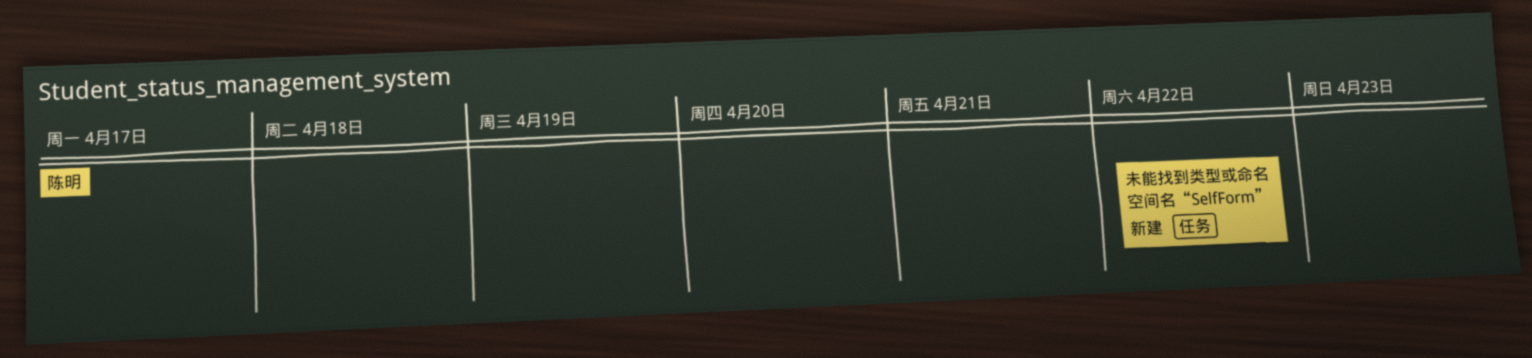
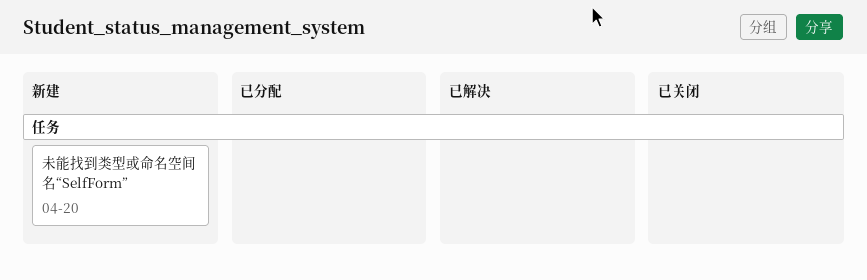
未能找到类型或命名空间名“SelfForm”, due: Apr 22 -> Apr 20

